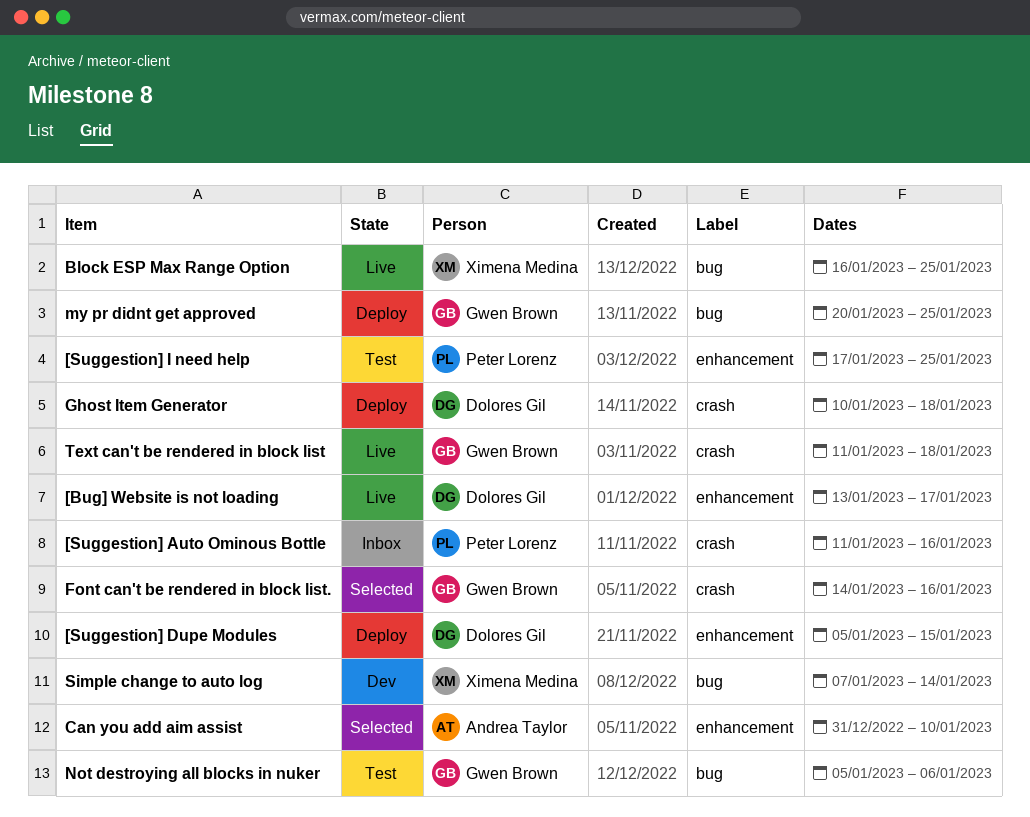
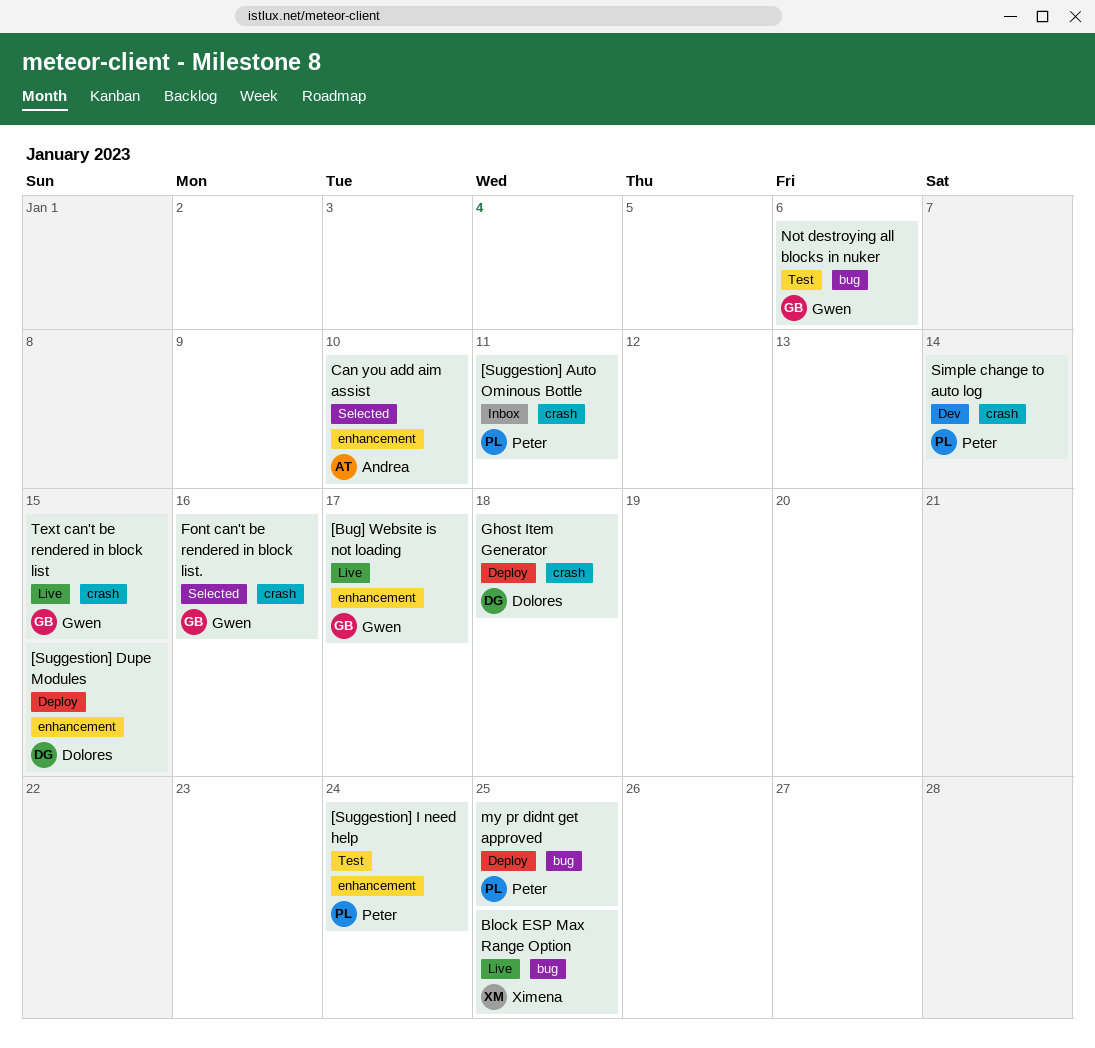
[Bug] Website is not loading, owner: Dolores Gil -> Gwen Brown
[Suggestion] Auto Ominous Bottle, due: Jan 16 -> Jan 11
[Suggestion] I need help, due: Jan 25 -> Jan 24
my pr didnt get approved, owner: Gwen Brown -> Peter Lorenz
Simple change to auto log, owner: Ximena Medina -> Peter Lorenz
Simple change to auto log, label: bug -> crash
Text can't be rendered in block list, due: Jan 18 -> Jan 15

